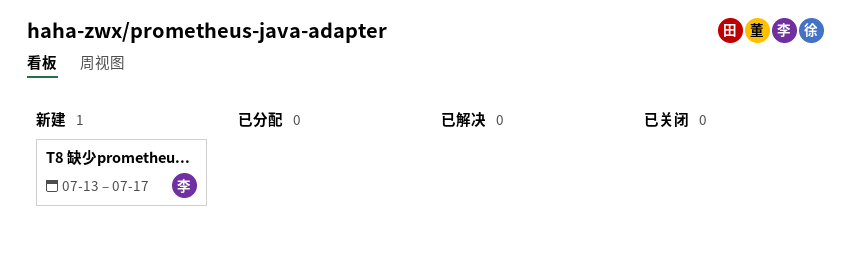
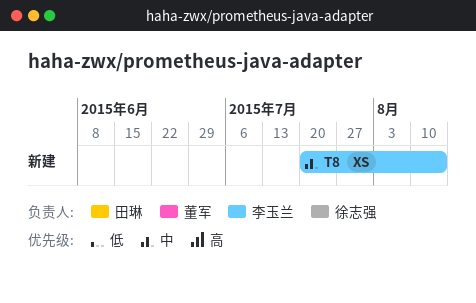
T8, start: Jul 13 -> Jul 20
T8, due: Jul 17 -> Aug 14

